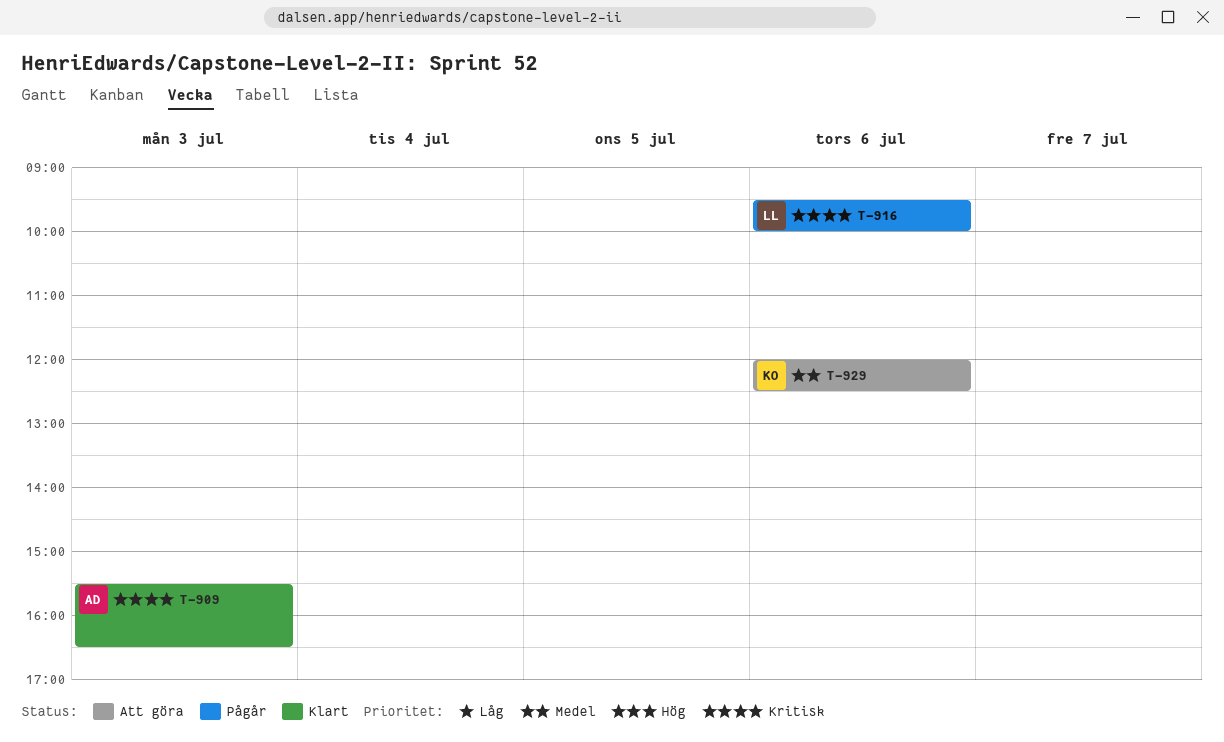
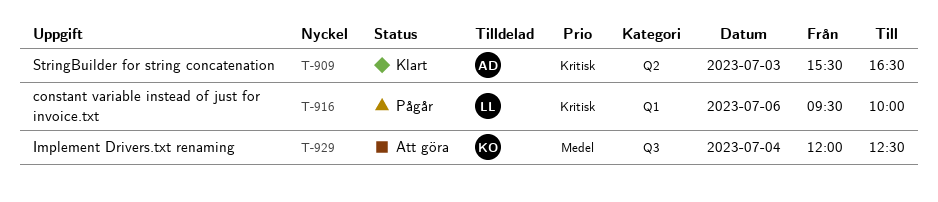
T-929, day: Jul 6 -> Jul 4

